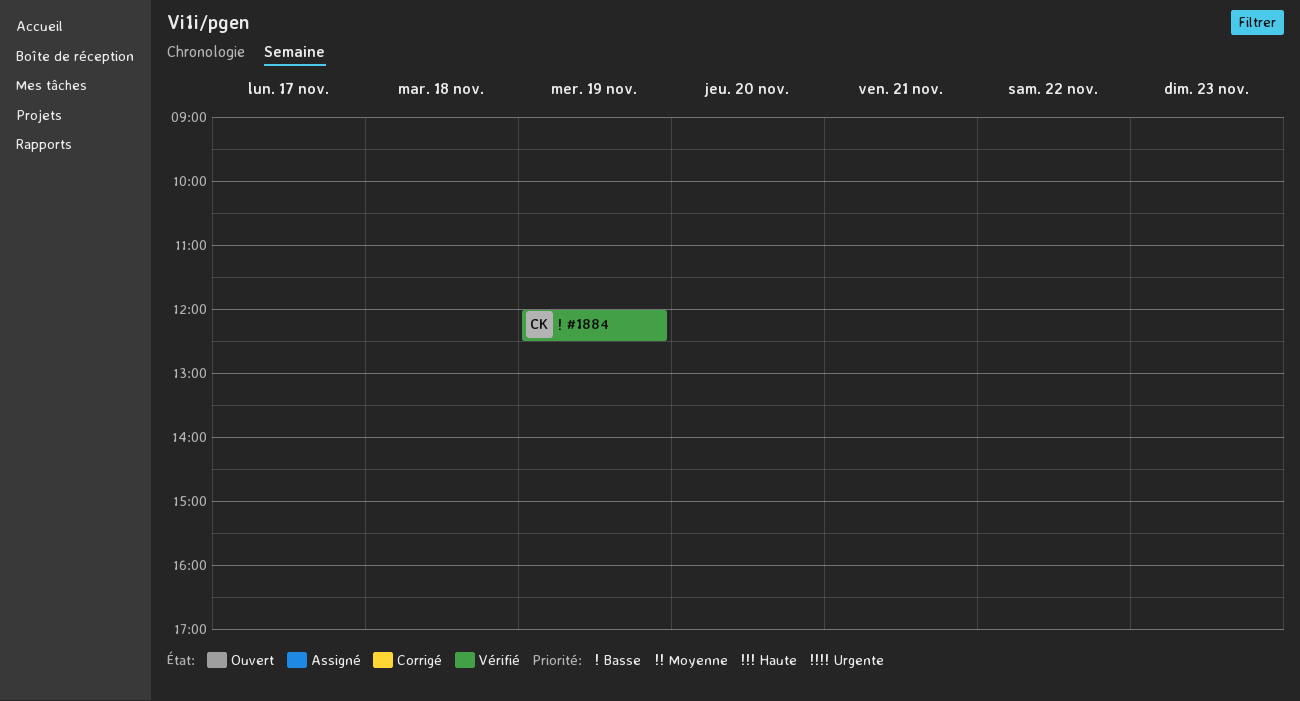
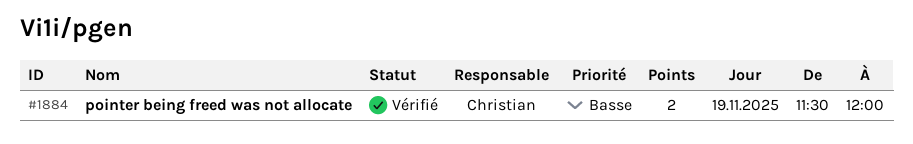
#1884, begins: 12:00 -> 11:30
#1884, ends: 12:30 -> 12:00

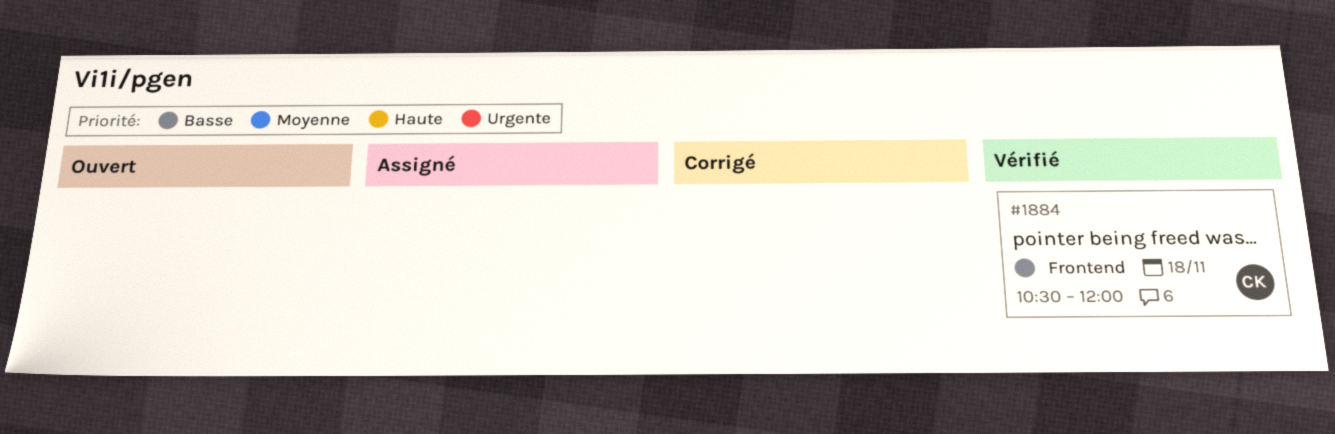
#1884, day: Nov 19 -> Nov 18
#1884, begins: 11:30 -> 10:30

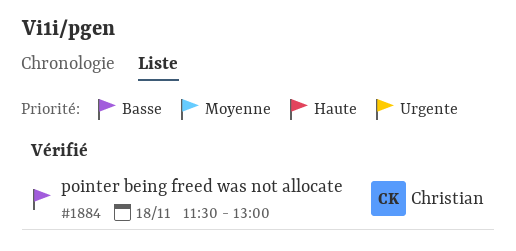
#1884, begins: 10:30 -> 11:30
#1884, ends: 12:00 -> 13:00

